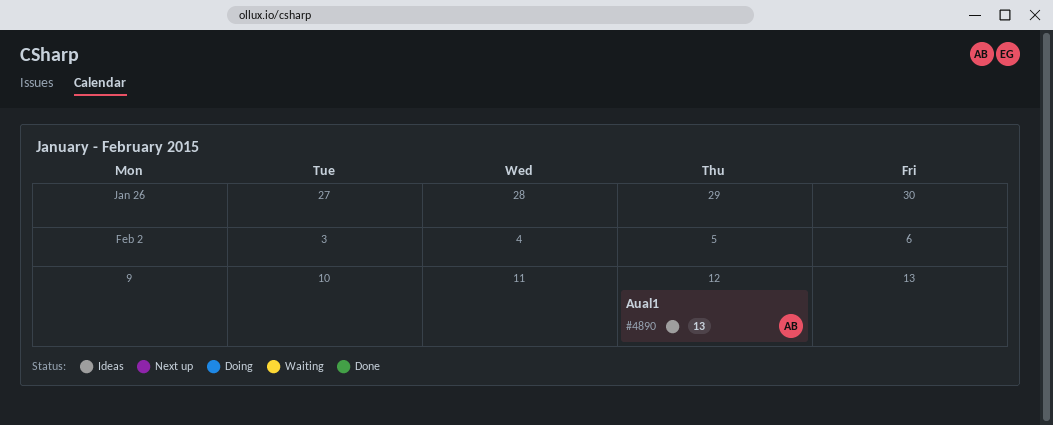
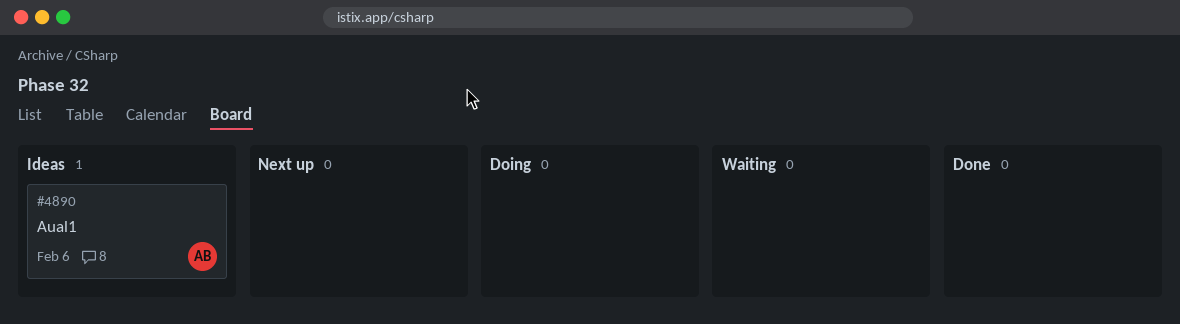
#4890, due: Feb 12 -> Feb 6

